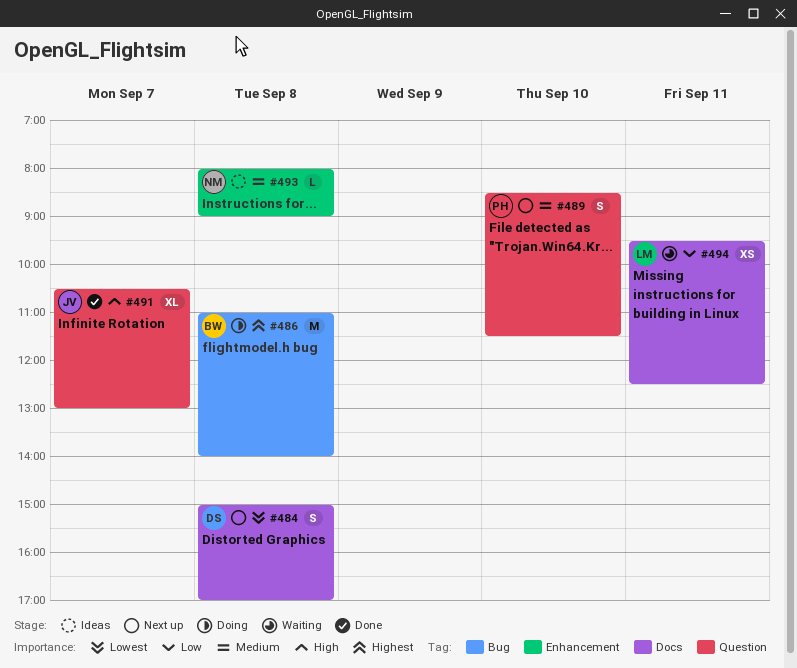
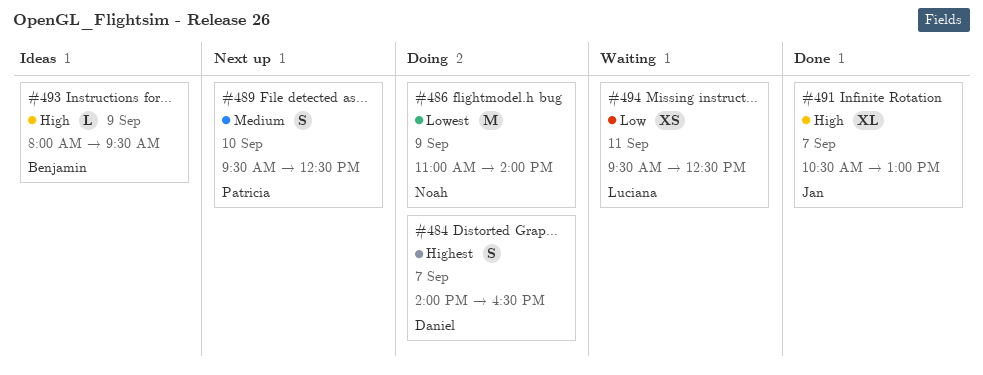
#484, status: Next up -> Doing
#484, priority: Lowest -> Highest
#484, day: Sep 8 -> Sep 7
#484, begins: 15:00 -> 14:00
#484, ends: 17:00 -> 16:30
#486, owner: Benjamin -> Noah
#486, priority: Highest -> Lowest
#486, day: Sep 8 -> Sep 9
#489, begins: 08:30 -> 09:30
#489, ends: 11:30 -> 12:30
#493, owner: Noah -> Benjamin
#493, priority: Medium -> High
#493, day: Sep 8 -> Sep 9
#493, ends: 09:00 -> 09:30

